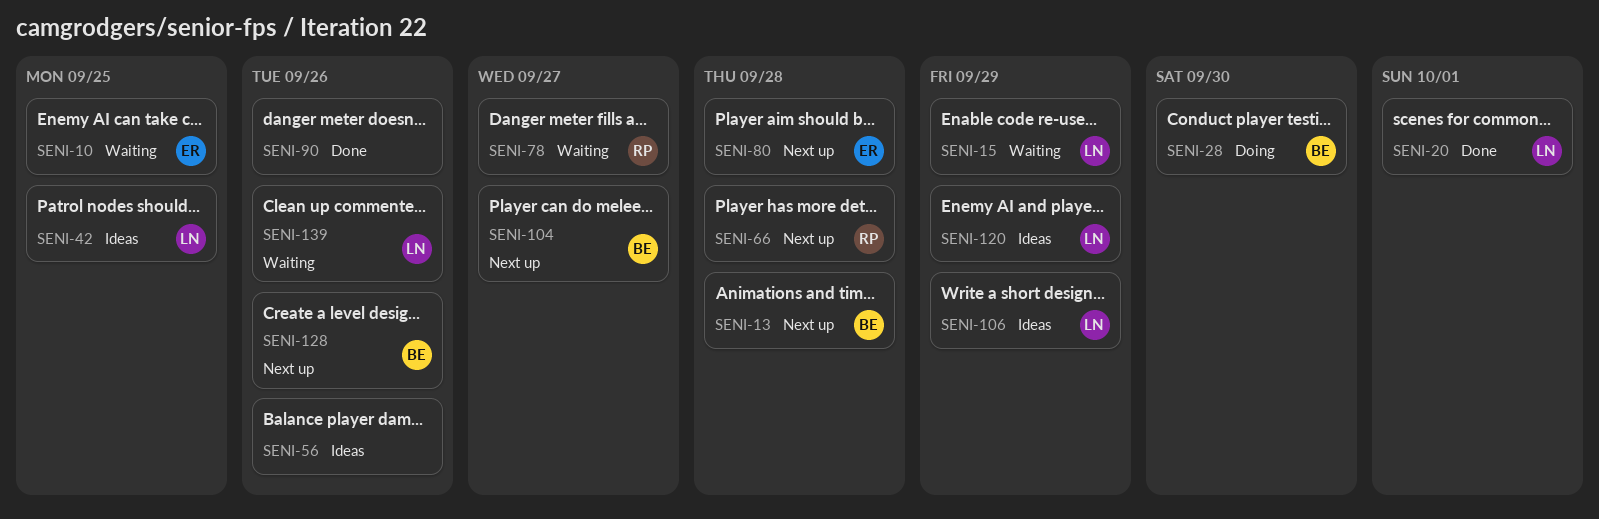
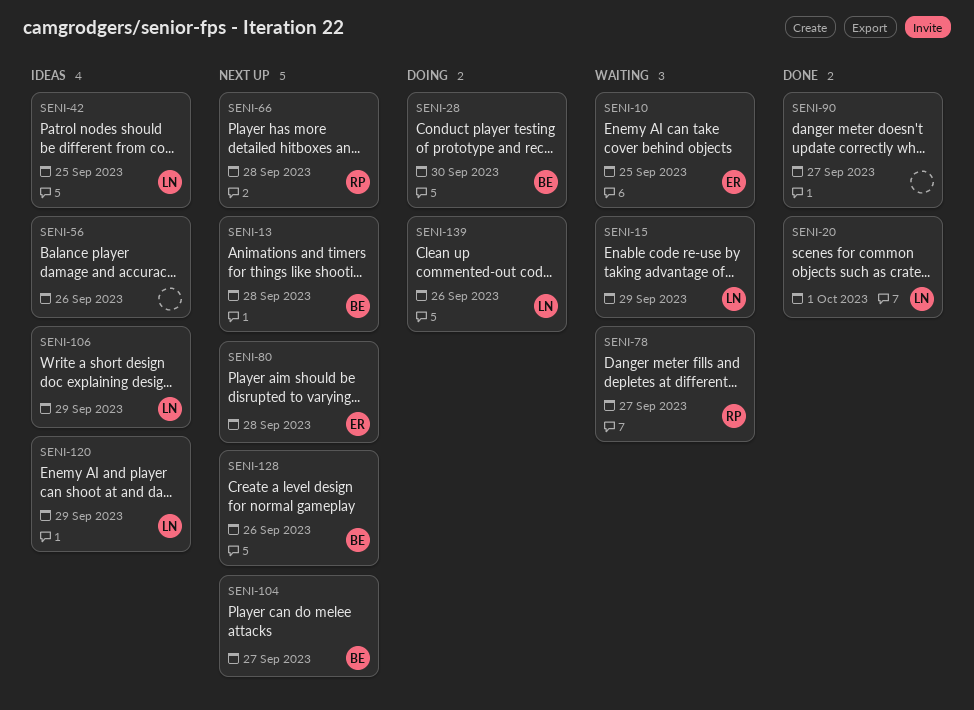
SENI-90, due: Sep 26 -> Sep 27
SENI-139, status: Waiting -> Doing

